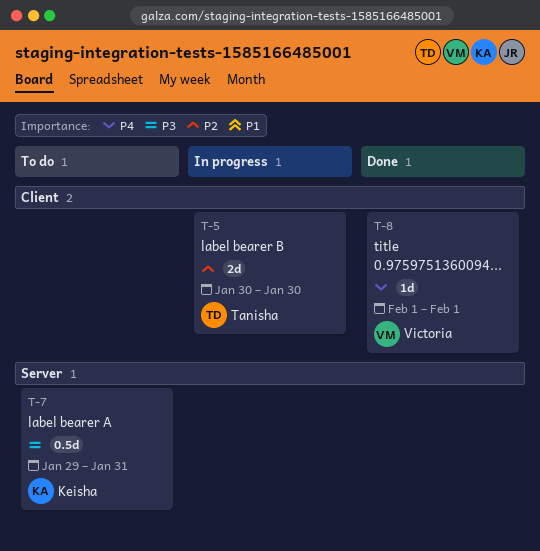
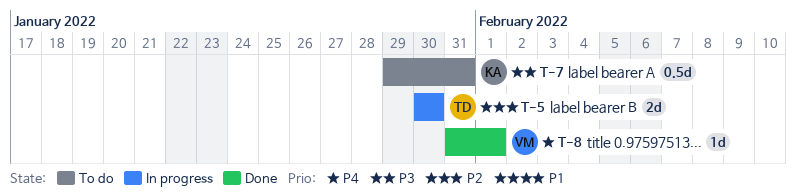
T-8, start: Feb 1 -> Jan 31

